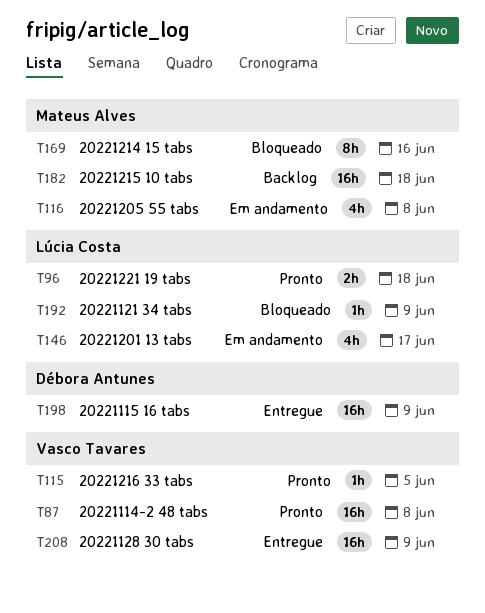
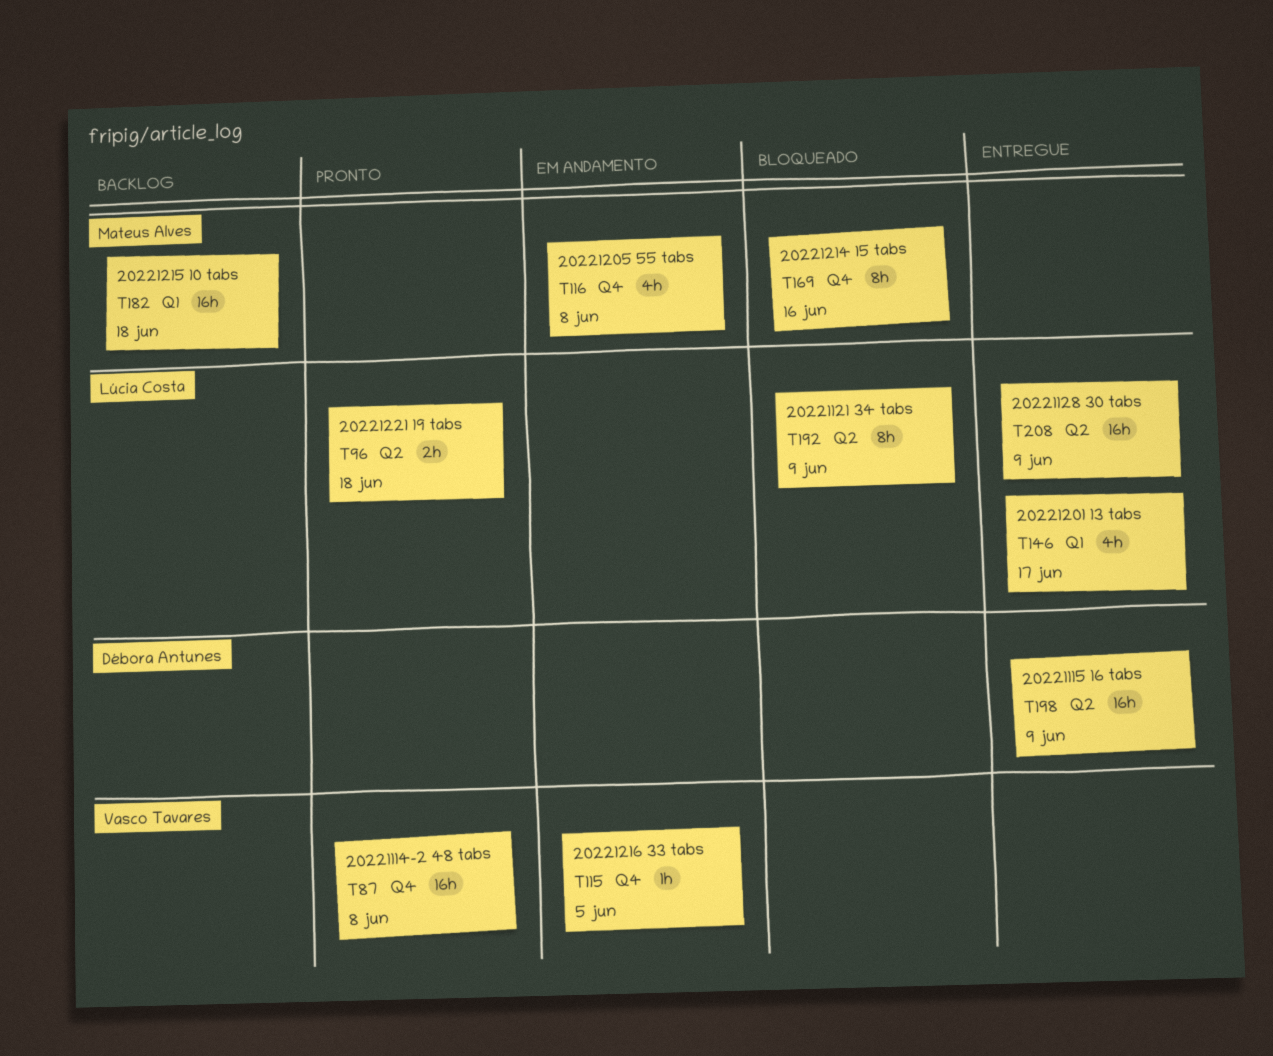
T115, status: Pronto -> Em andamento
T146, status: Em andamento -> Entregue
T192, estimate: 1h -> 8h
T208, owner: Vasco Tavares -> Lúcia Costa

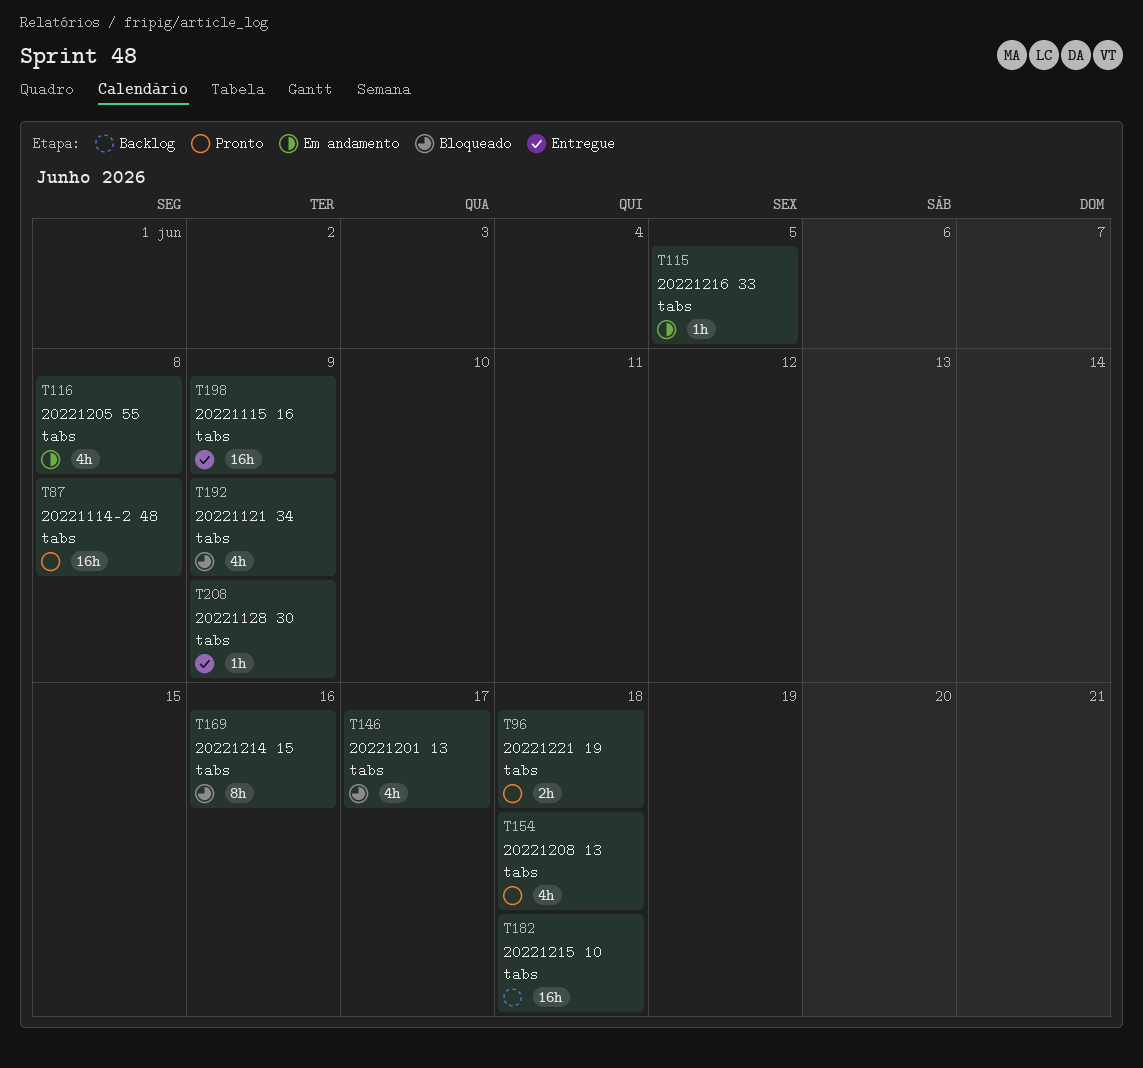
T146, status: Entregue -> Bloqueado
T154: none -> present
T192, estimate: 8h -> 4h
T208, estimate: 16h -> 1h

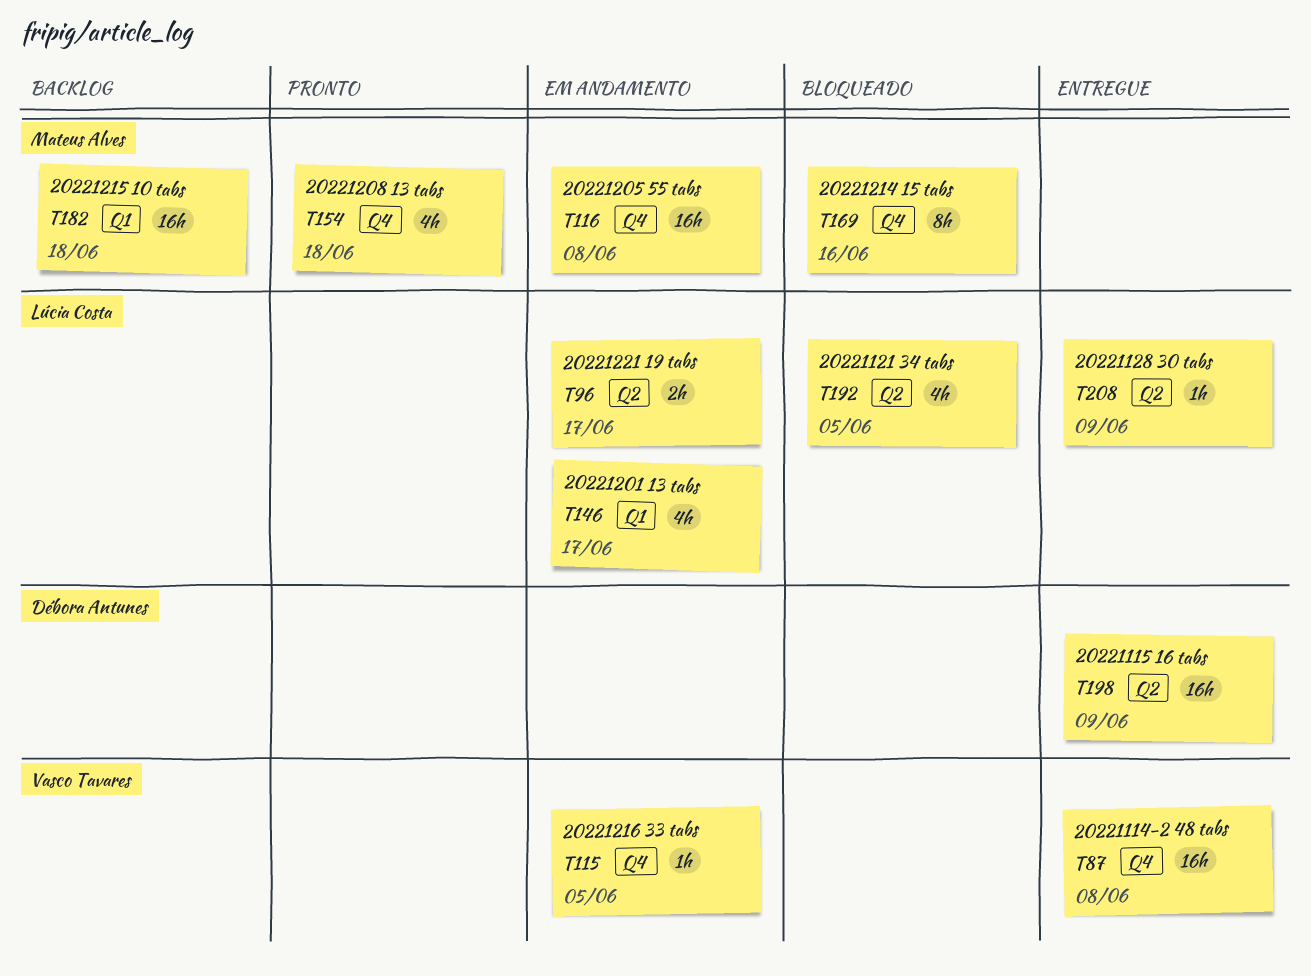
T87, status: Pronto -> Entregue
T96, status: Pronto -> Em andamento
T96, due: Jun 18 -> Jun 17
T116, estimate: 4h -> 16h
T146, status: Bloqueado -> Em andamento
T192, due: Jun 9 -> Jun 5

